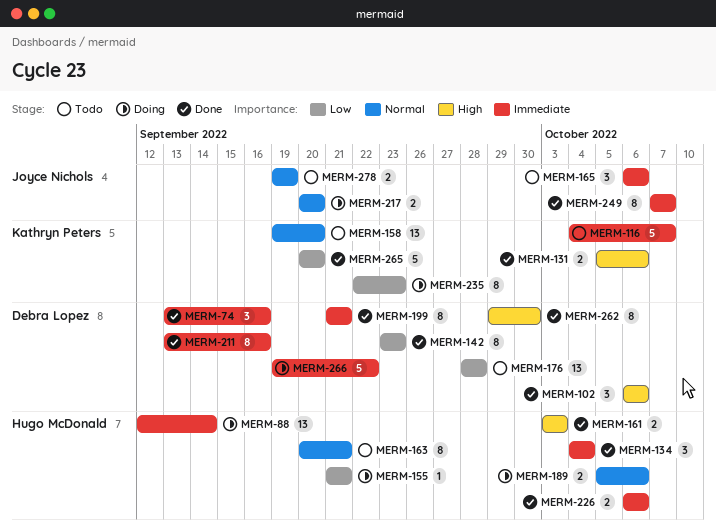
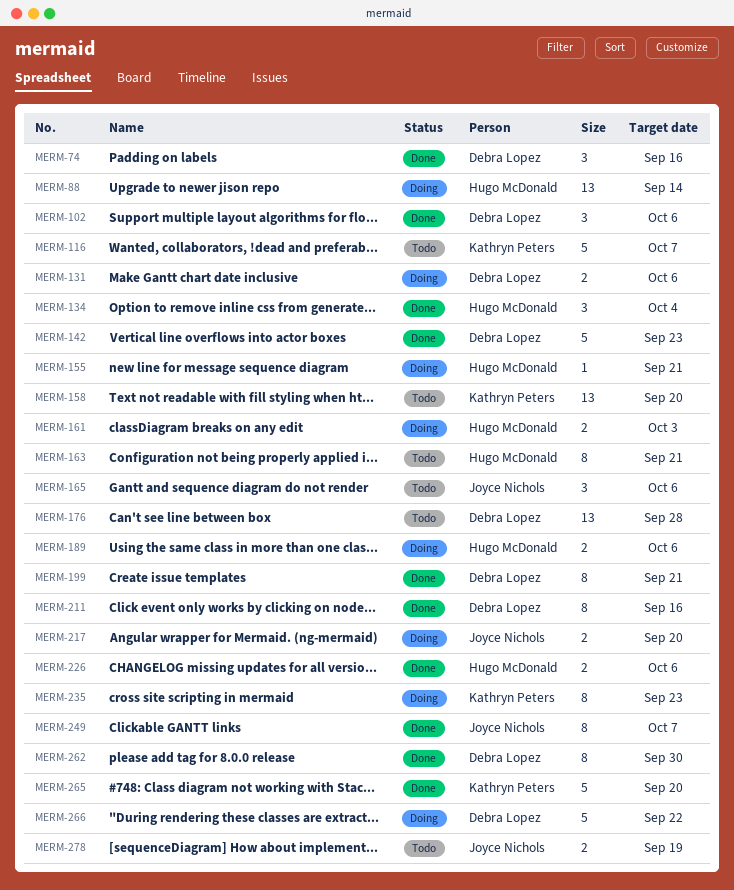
MERM-131, status: Done -> Doing
MERM-131, owner: Kathryn Peters -> Debra Lopez
MERM-142, estimate: 8 -> 5
MERM-161, status: Done -> Doing

